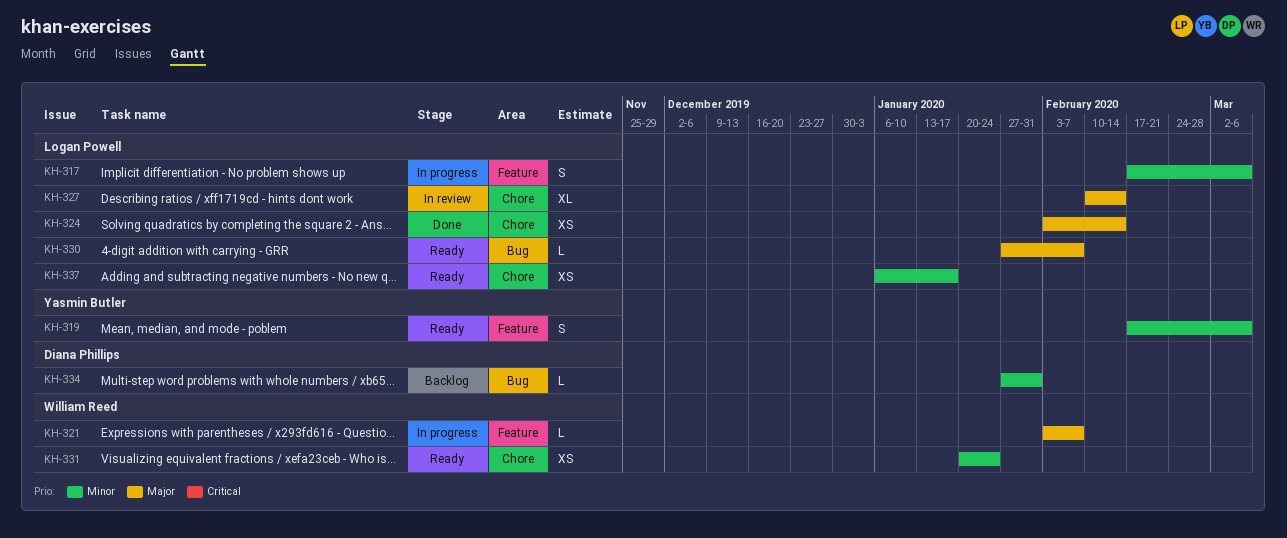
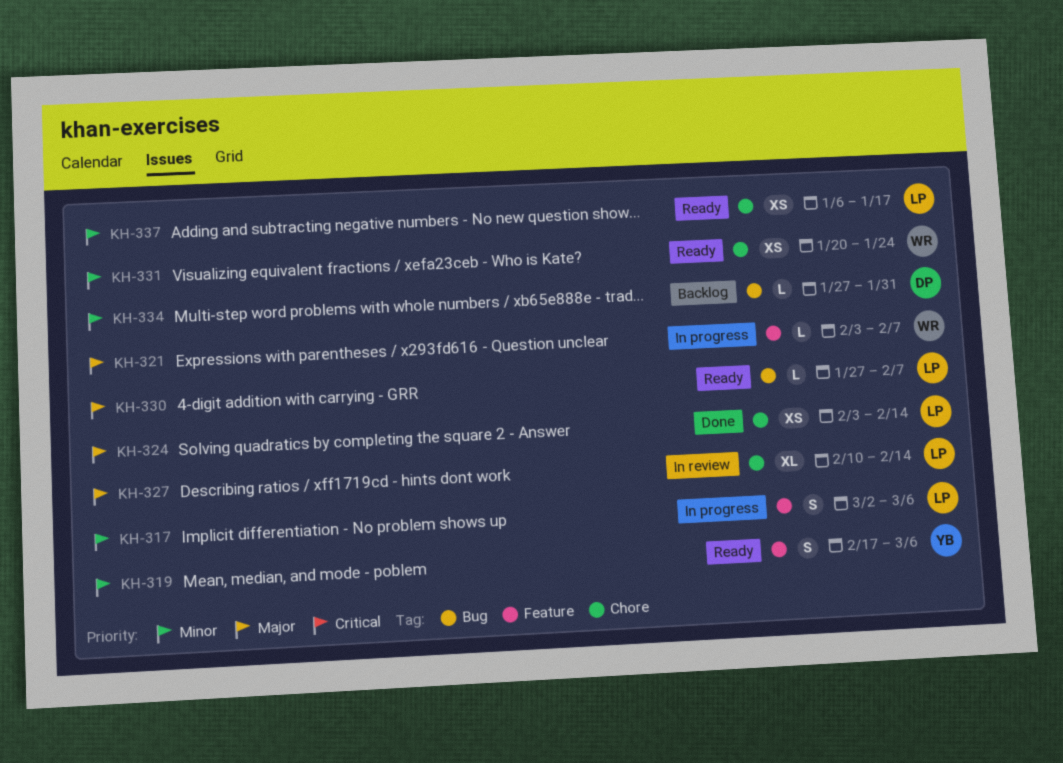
KH-317, start: Feb 17 -> Mar 2

